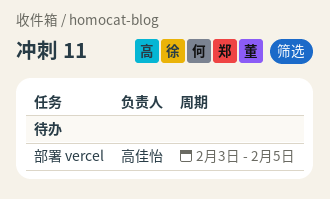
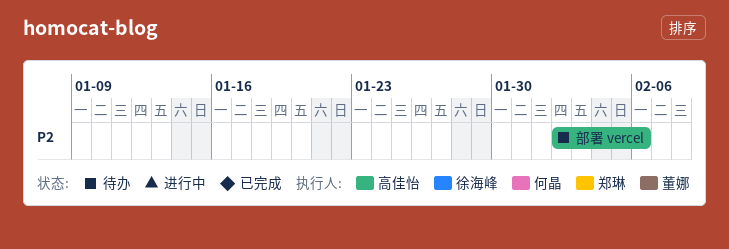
部署 vercel, start: Feb 3 -> Feb 2
部署 vercel, due: Feb 5 -> Feb 6

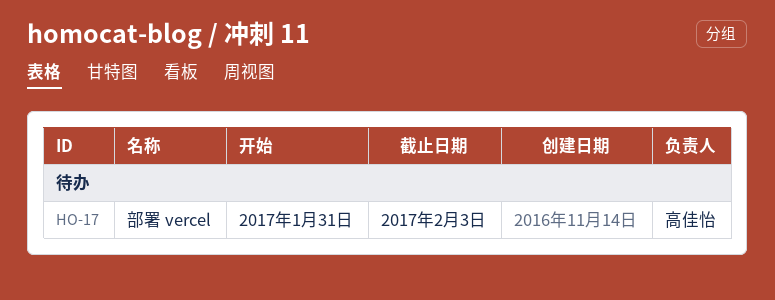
部署 vercel, start: Feb 2 -> Jan 31
部署 vercel, due: Feb 6 -> Feb 3

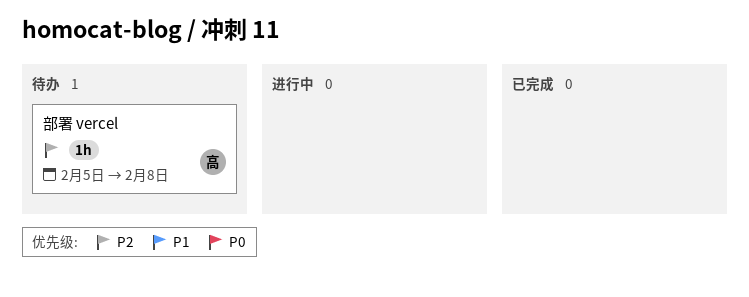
部署 vercel, start: Jan 31 -> Feb 5
部署 vercel, due: Feb 3 -> Feb 8

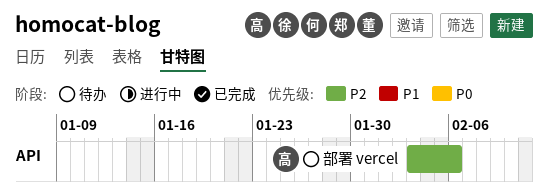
部署 vercel, start: Feb 5 -> Feb 3
部署 vercel, due: Feb 8 -> Feb 6

